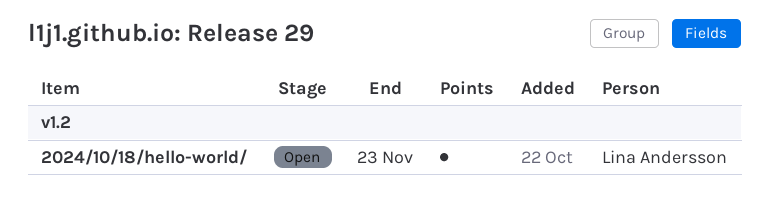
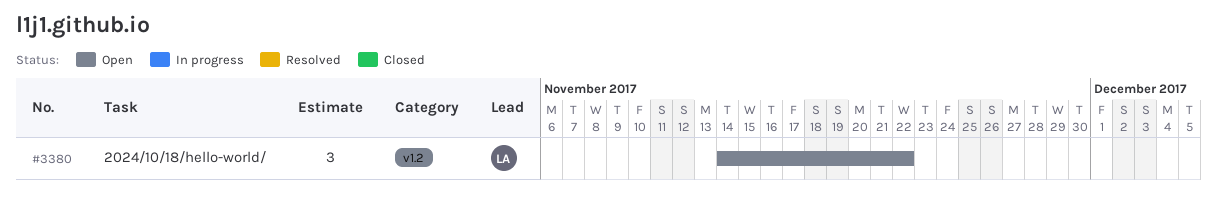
2024/10/18/hello-world/, estimate: 1 -> 3
2024/10/18/hello-world/, due: Nov 23 -> Nov 22

